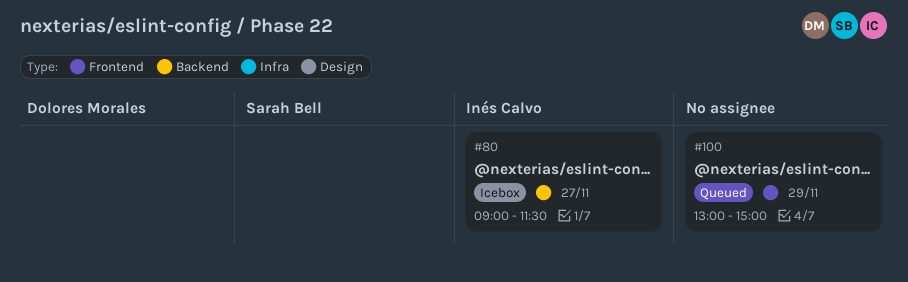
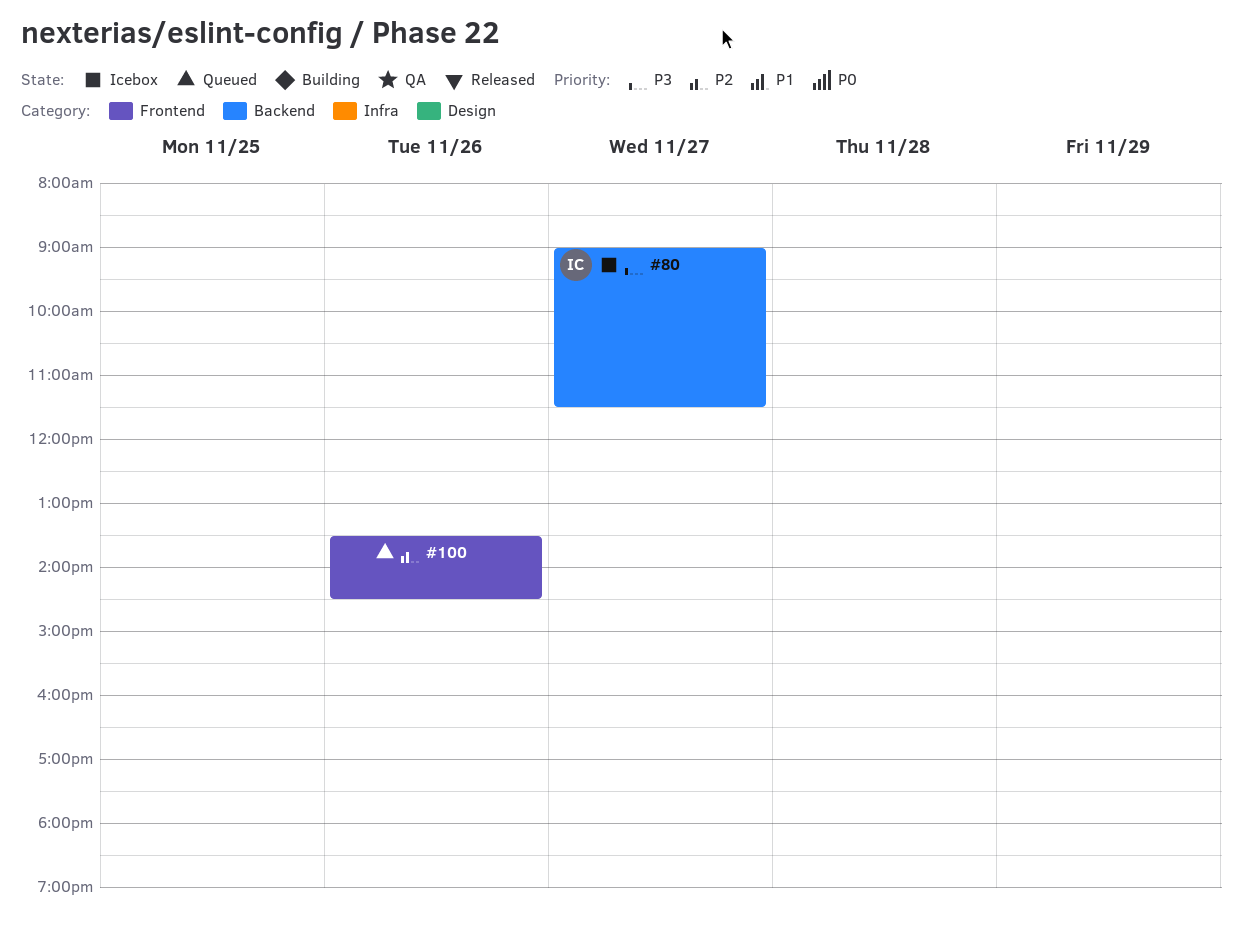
#100, day: Nov 29 -> Nov 26
#100, begins: 13:00 -> 13:30
#100, ends: 15:00 -> 14:30

